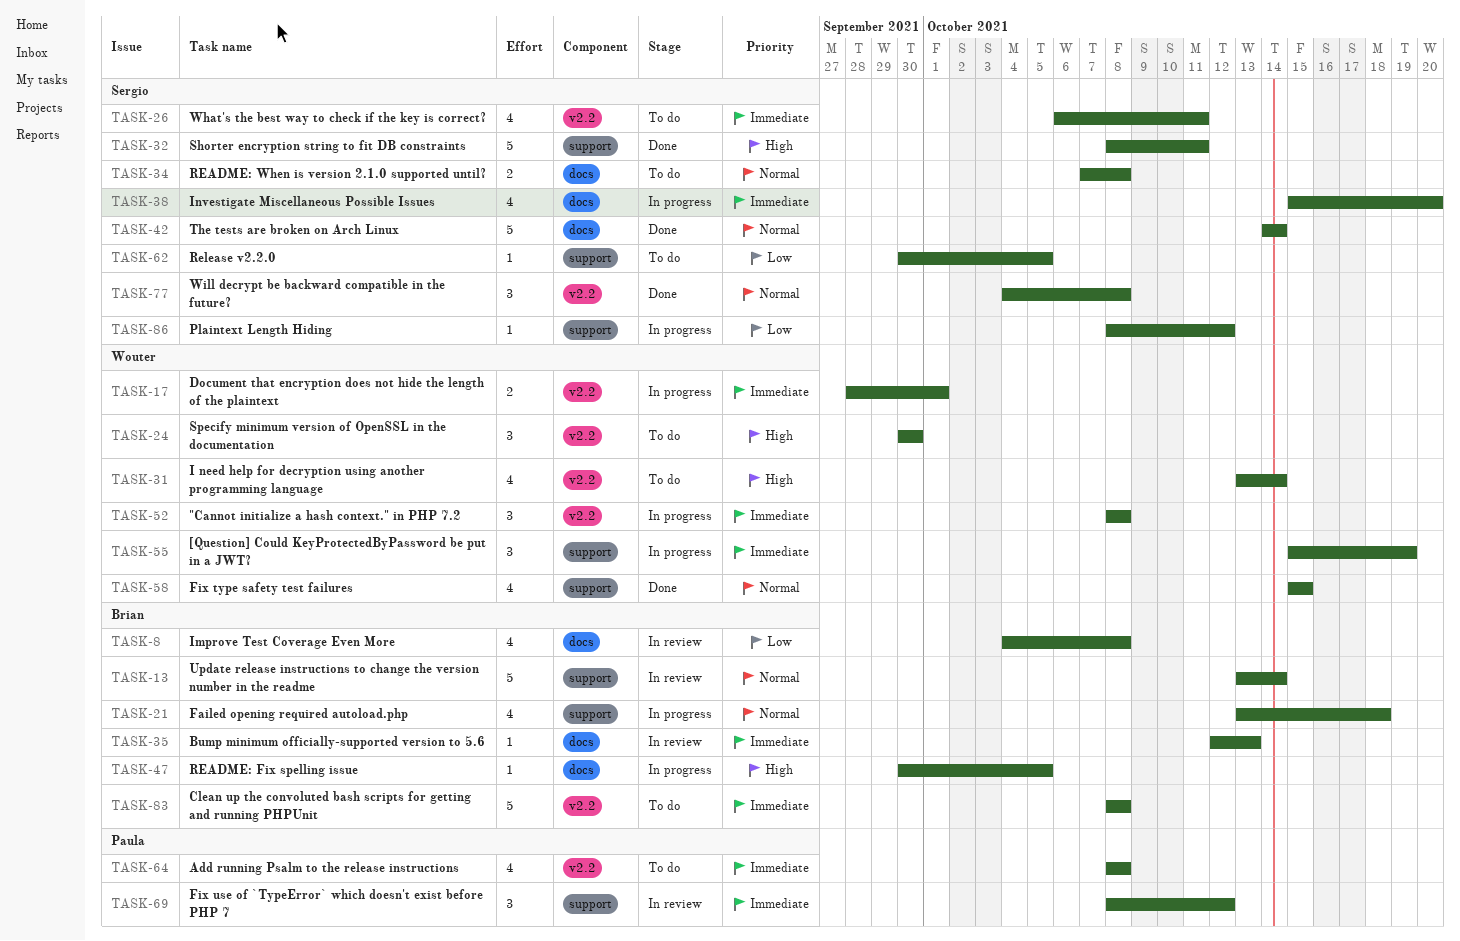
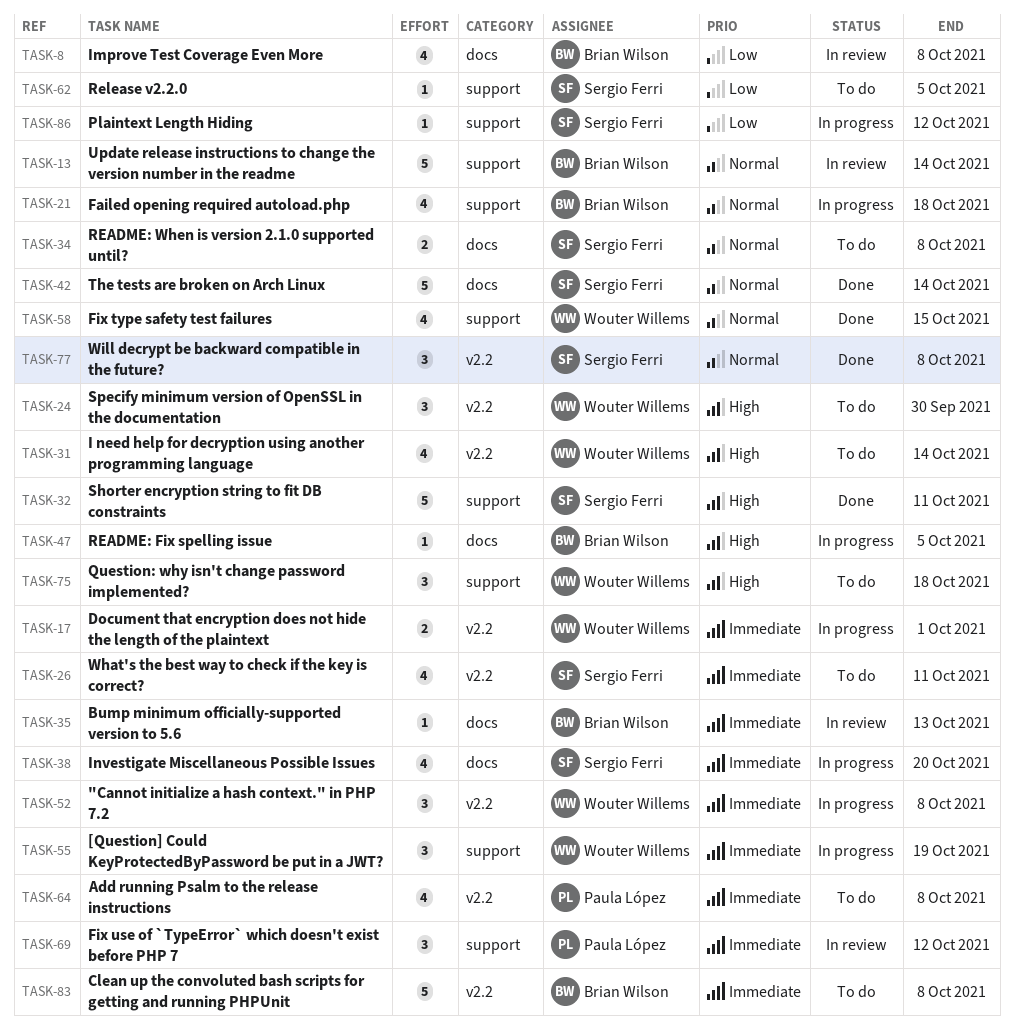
TASK-75: none -> present

